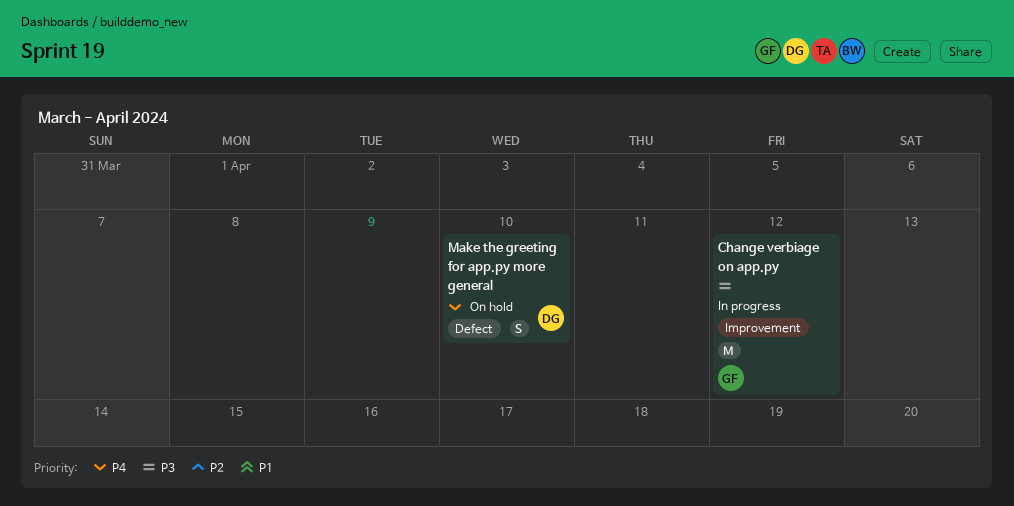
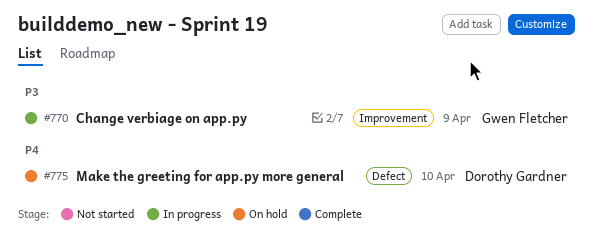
Change verbiage on app.py, due: Apr 12 -> Apr 9

